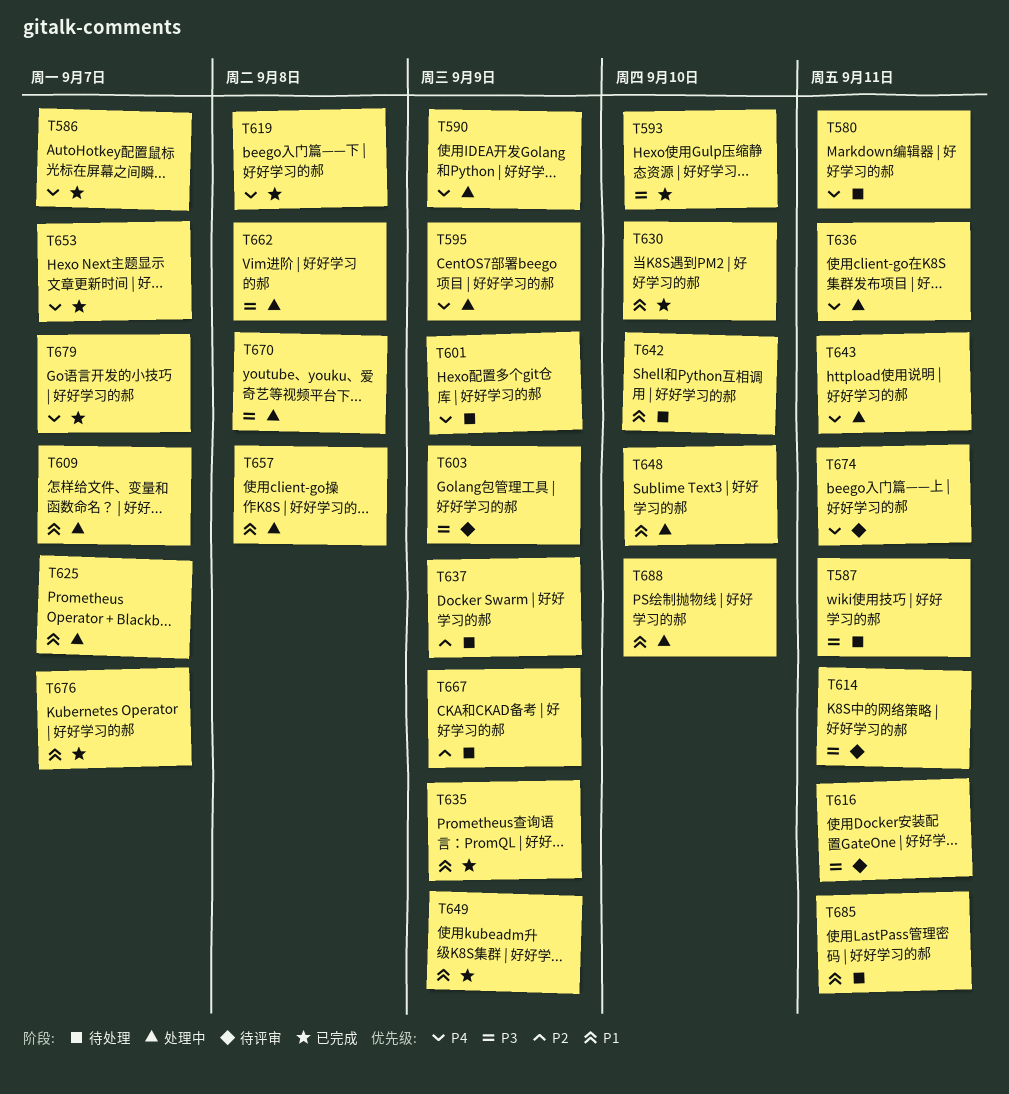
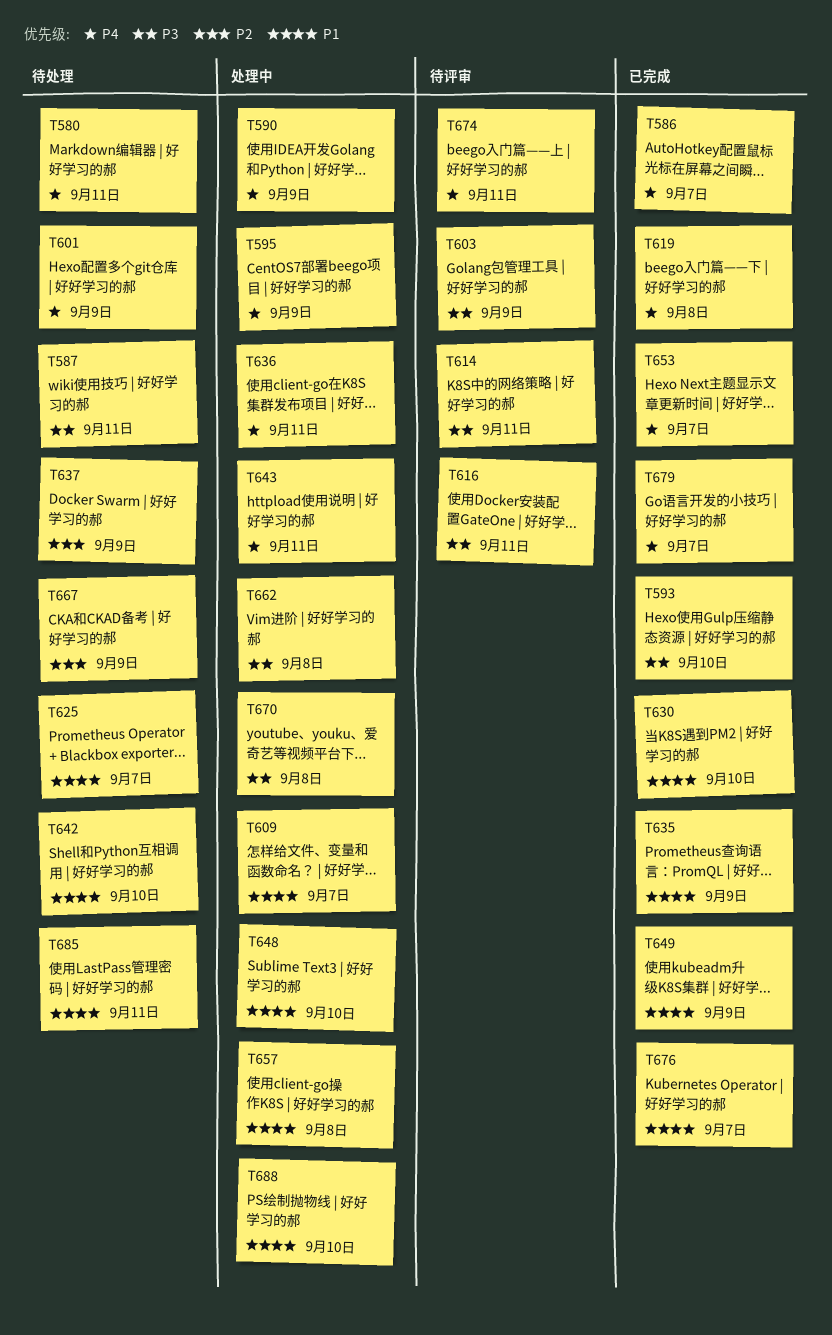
T625, status: 处理中 -> 待处理

